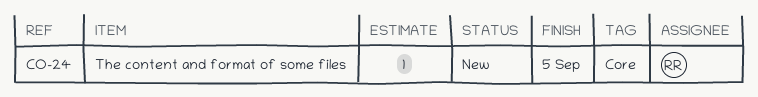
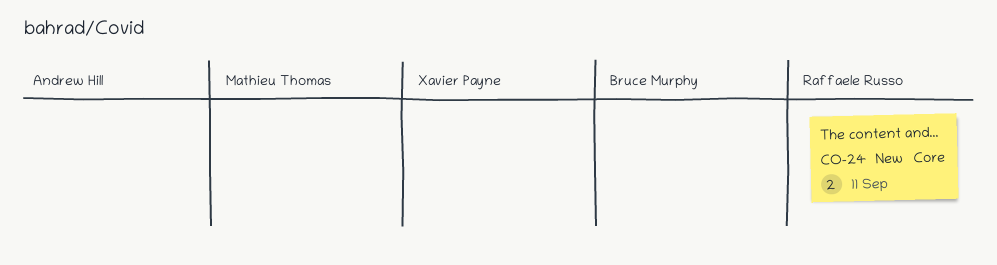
CO-24, estimate: 1 -> 2
CO-24, due: Sep 5 -> Sep 11

